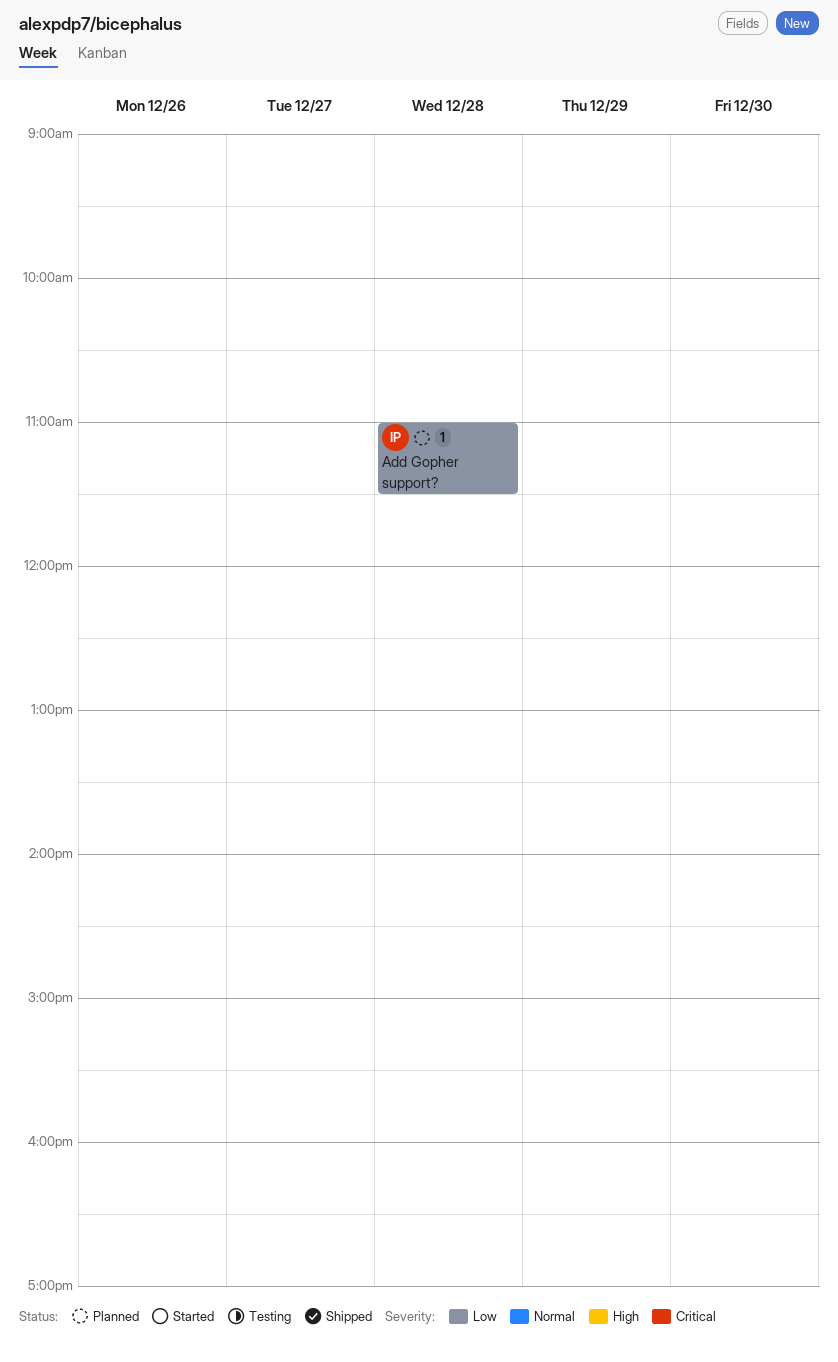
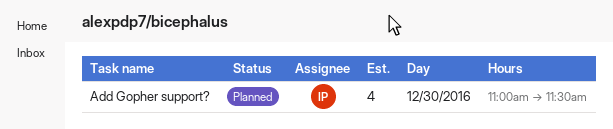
Add Gopher support?, estimate: 1 -> 4
Add Gopher support?, day: Dec 28 -> Dec 30

